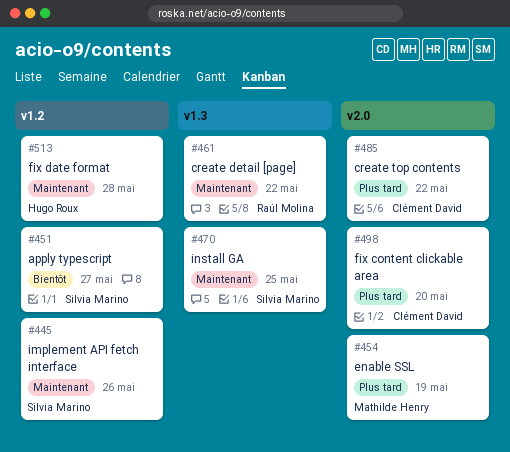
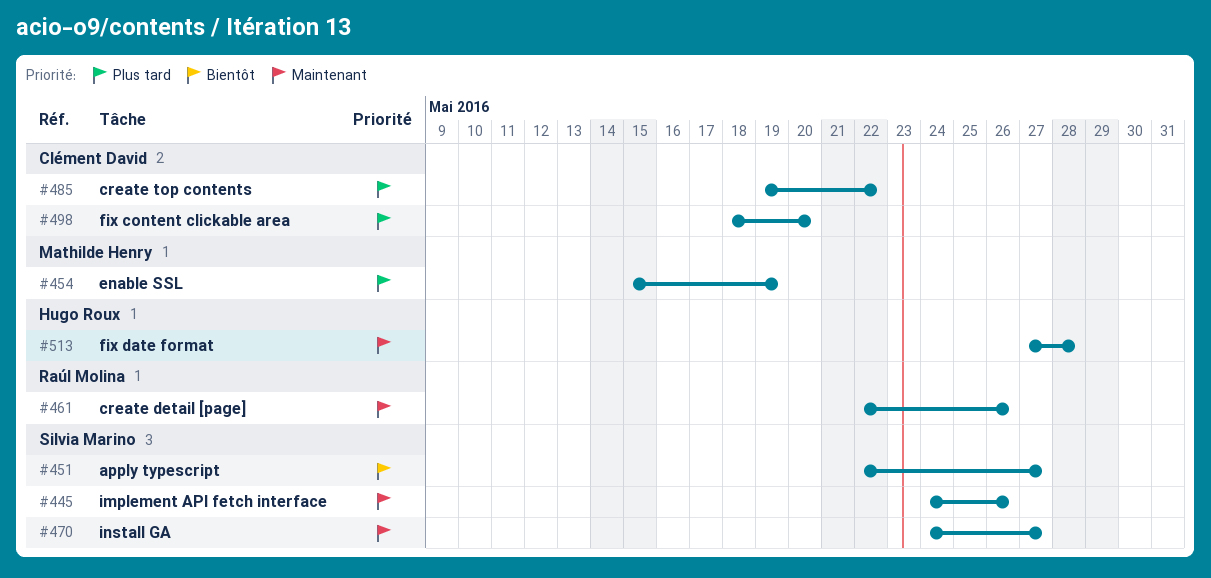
#461, due: May 22 -> May 26
#470, due: May 25 -> May 27

